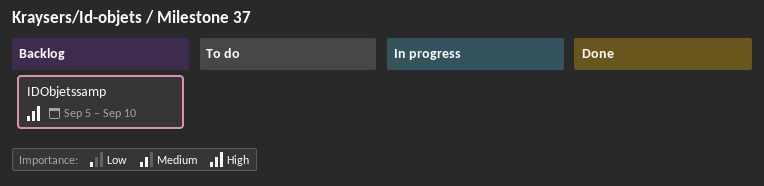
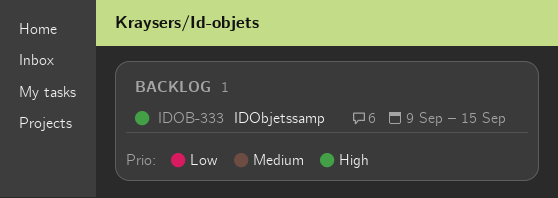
IDObjetssamp, start: Sep 5 -> Sep 9
IDObjetssamp, due: Sep 10 -> Sep 15

